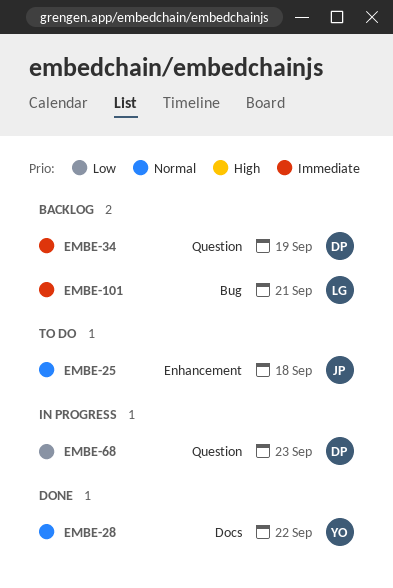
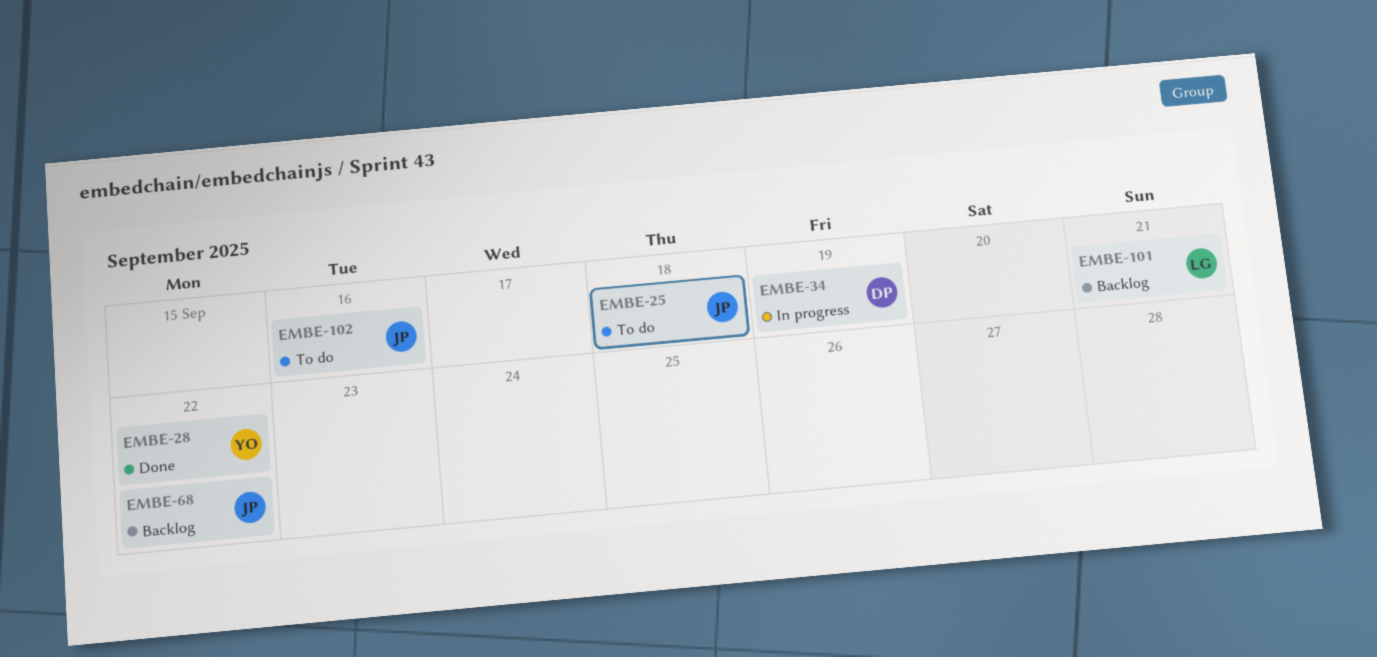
EMBE-34, status: Backlog -> In progress
EMBE-68, status: In progress -> Backlog
EMBE-68, owner: DP -> JP
EMBE-68, due: Sep 23 -> Sep 22
EMBE-102: none -> present

